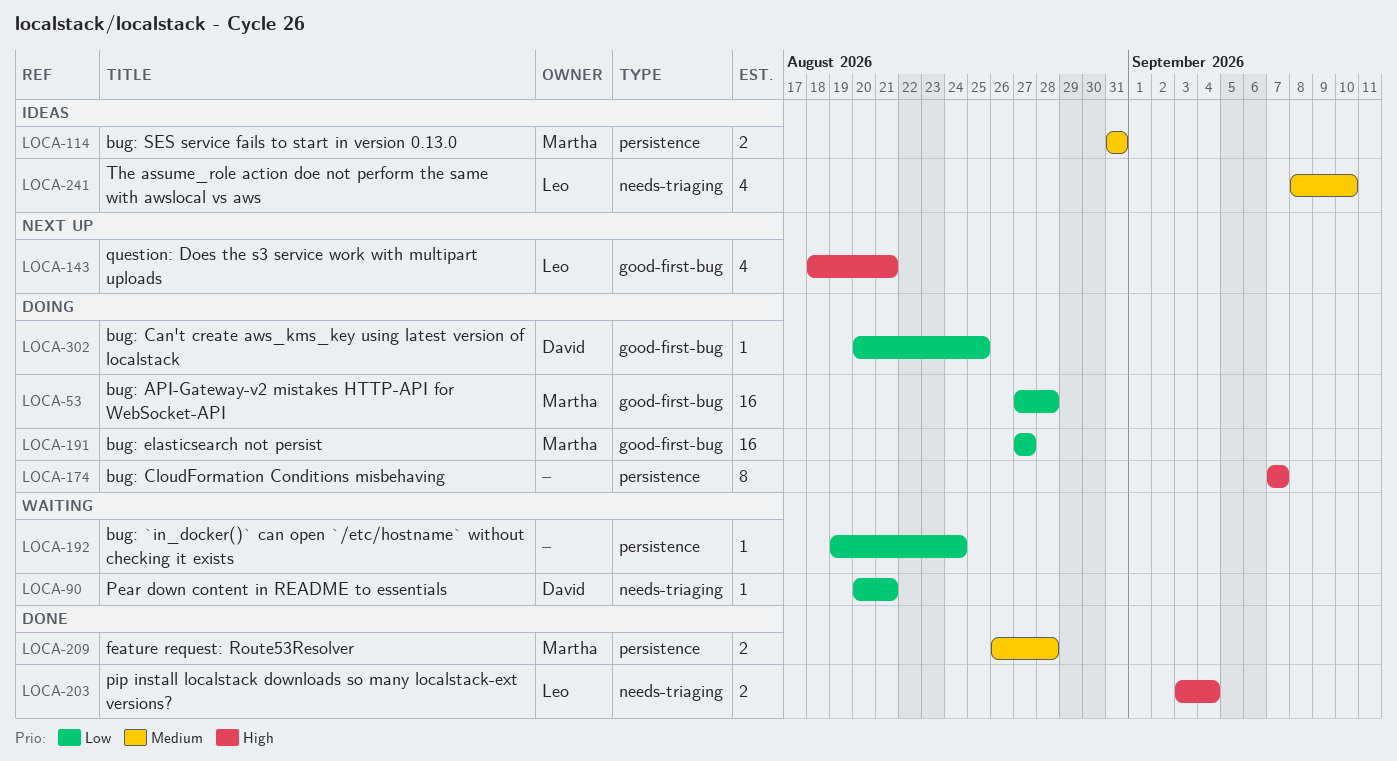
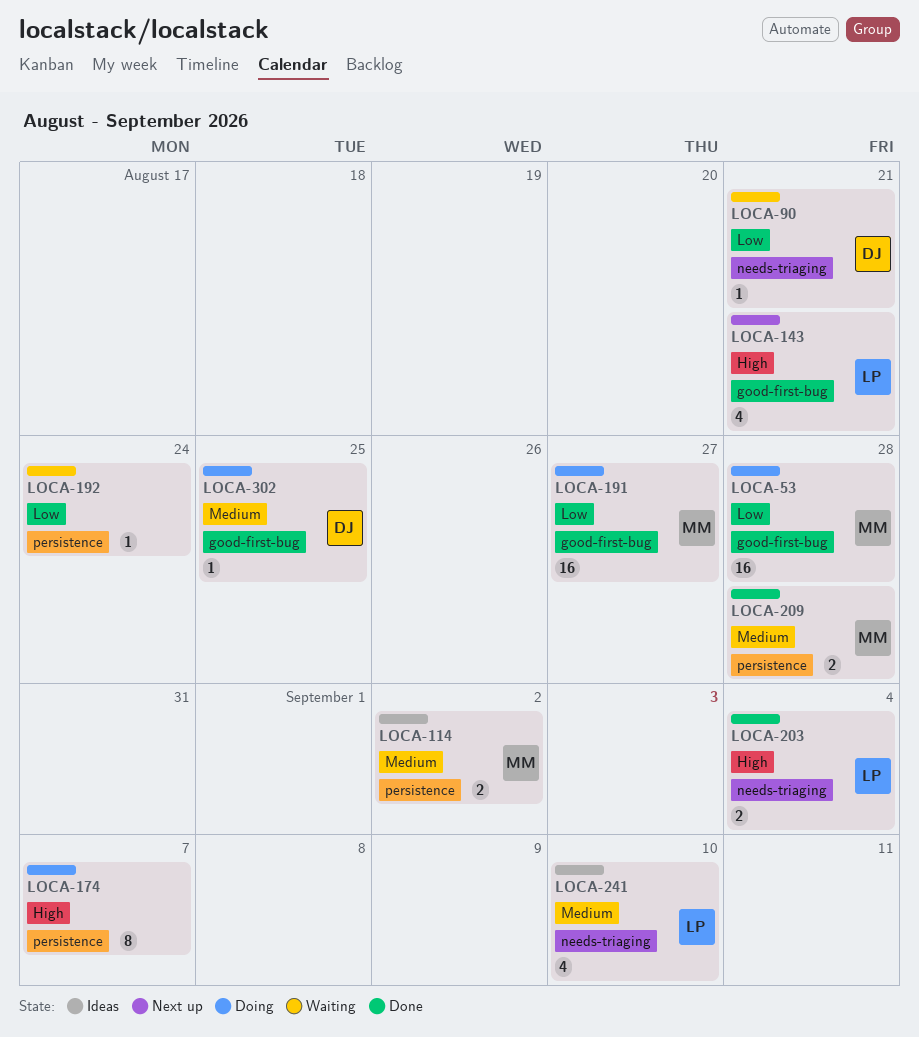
LOCA-114, due: Aug 31 -> Sep 2
LOCA-302, priority: Low -> Medium

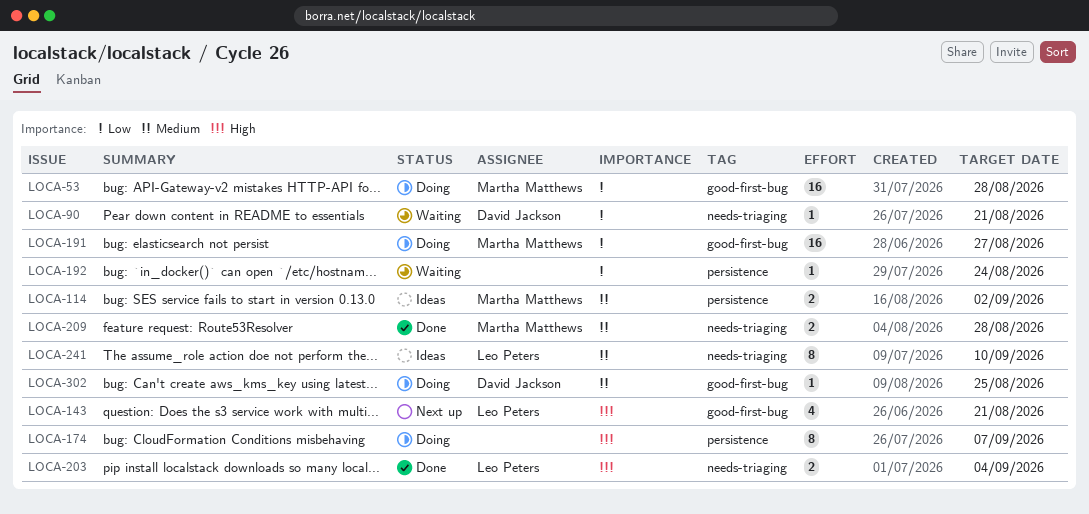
LOCA-209, label: persistence -> needs-triaging
LOCA-241, estimate: 4 -> 8

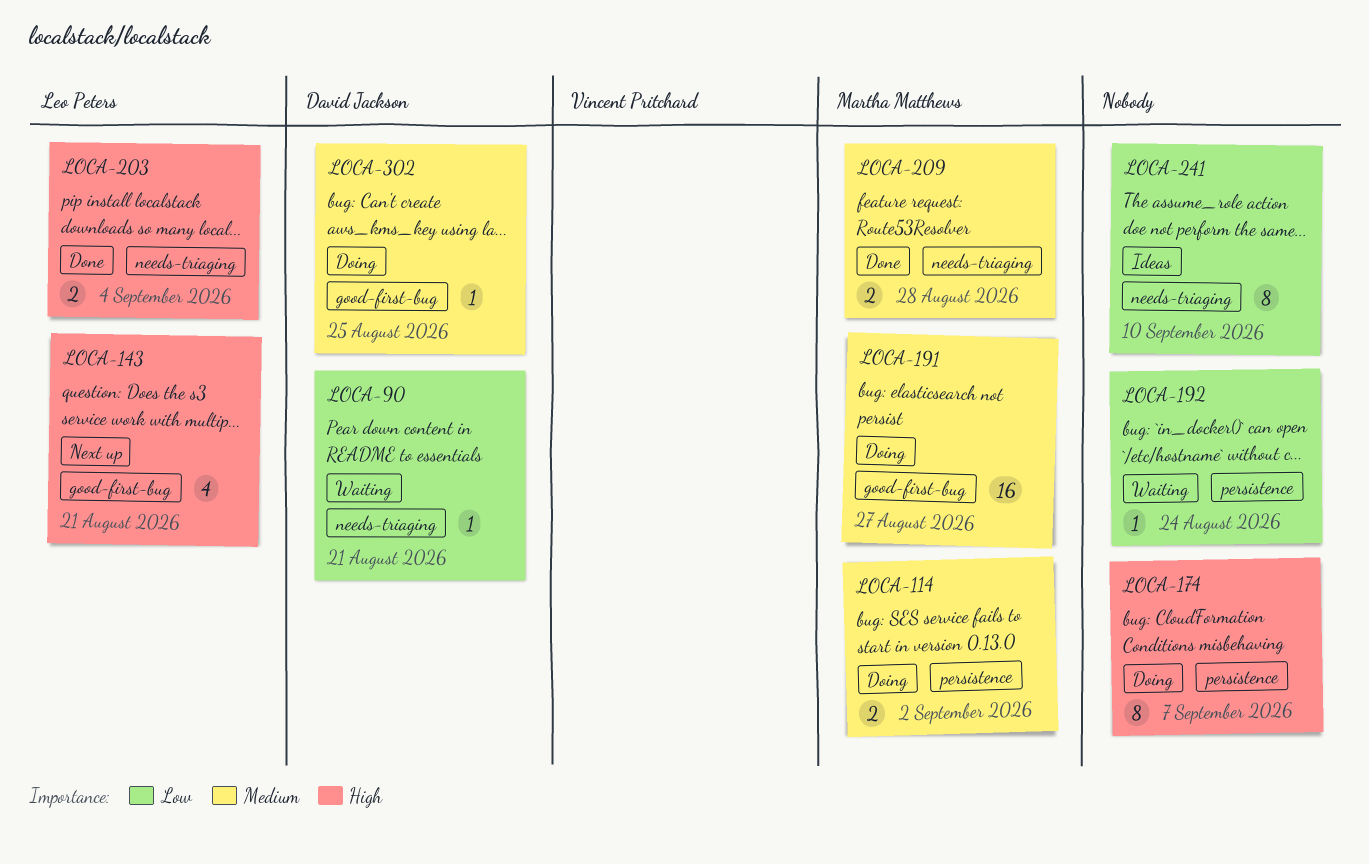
LOCA-53: present -> none
LOCA-114, status: Ideas -> Doing
LOCA-191, priority: Low -> Medium
LOCA-241, owner: Leo Peters -> none
LOCA-241, priority: Medium -> Low

